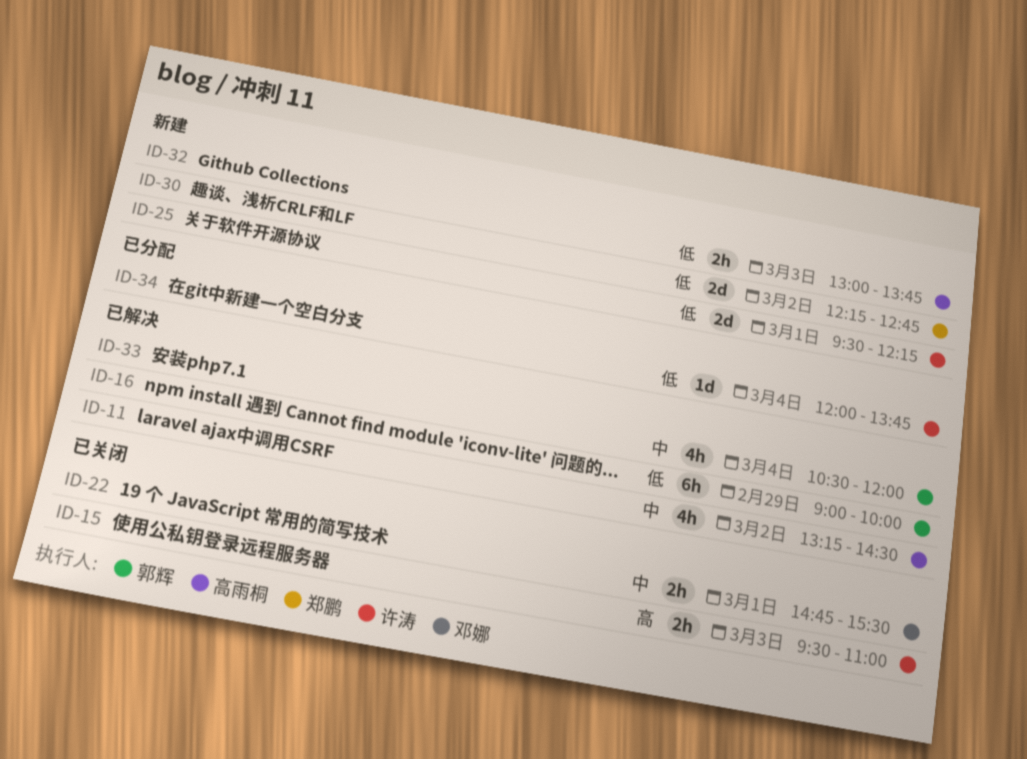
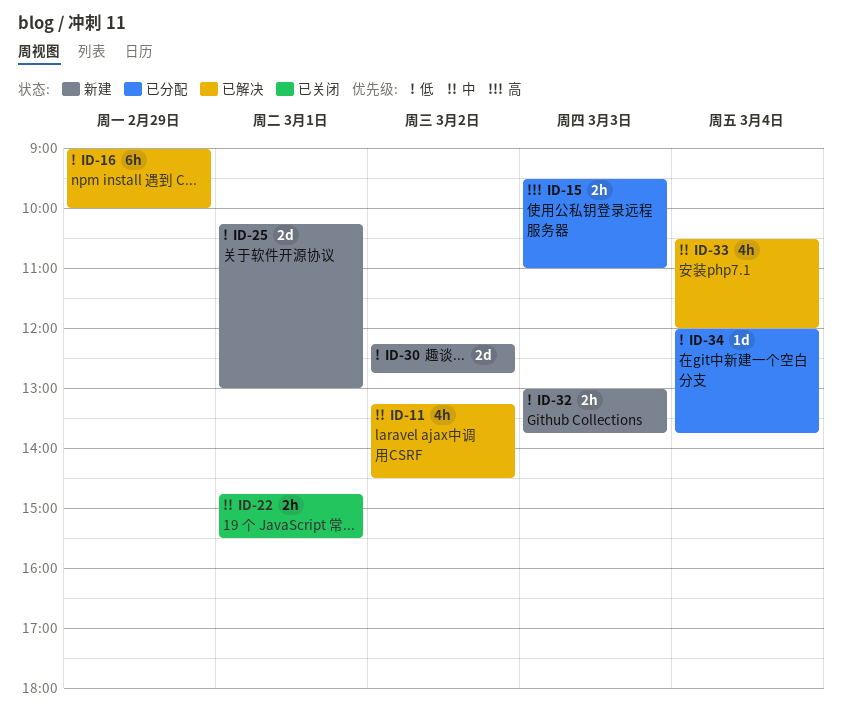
ID-15, status: 已关闭 -> 已分配
ID-25, begins: 09:30 -> 10:15
ID-25, ends: 12:15 -> 13:00

